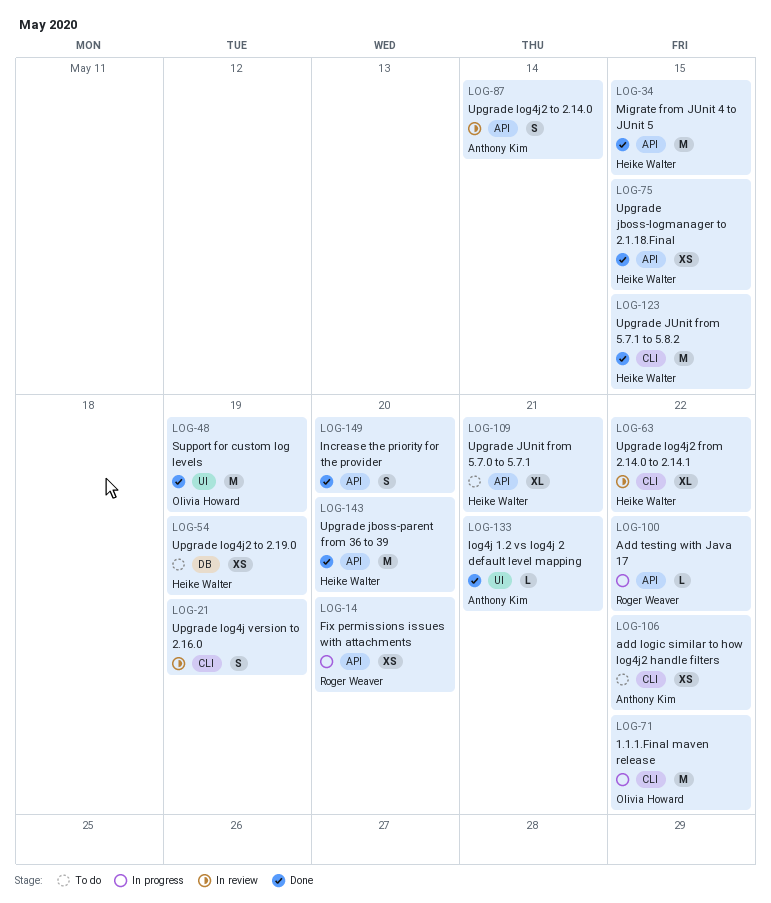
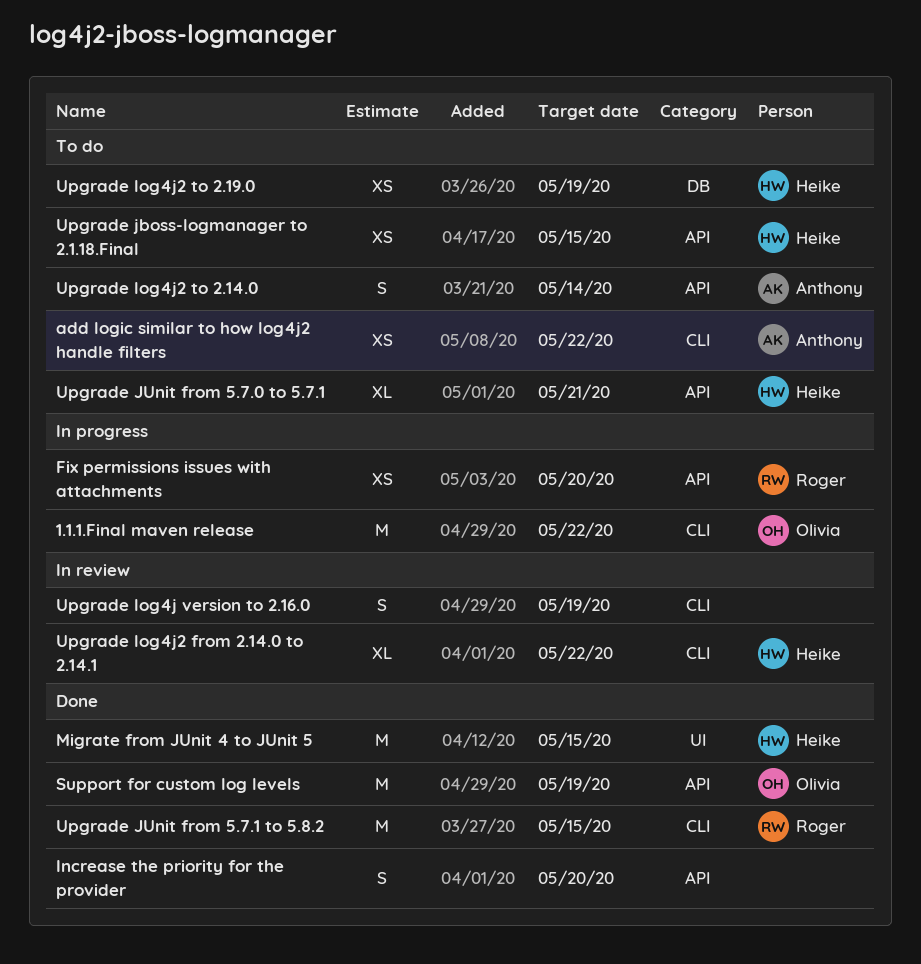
Add testing with Java 17: present -> none
log4j 1.2 vs log4j 2 default level mapping: present -> none
Migrate from JUnit 4 to JUnit 5, label: API -> UI
Support for custom log levels, label: UI -> API
Upgrade jboss-logmanager to 2.1.18.Final, status: Done -> To do
Upgrade jboss-parent from 36 to 39: present -> none
Upgrade JUnit from 5.7.1 to 5.8.2, owner: Heike Walter -> Roger Weaver
Upgrade log4j2 to 2.14.0, status: In review -> To do

